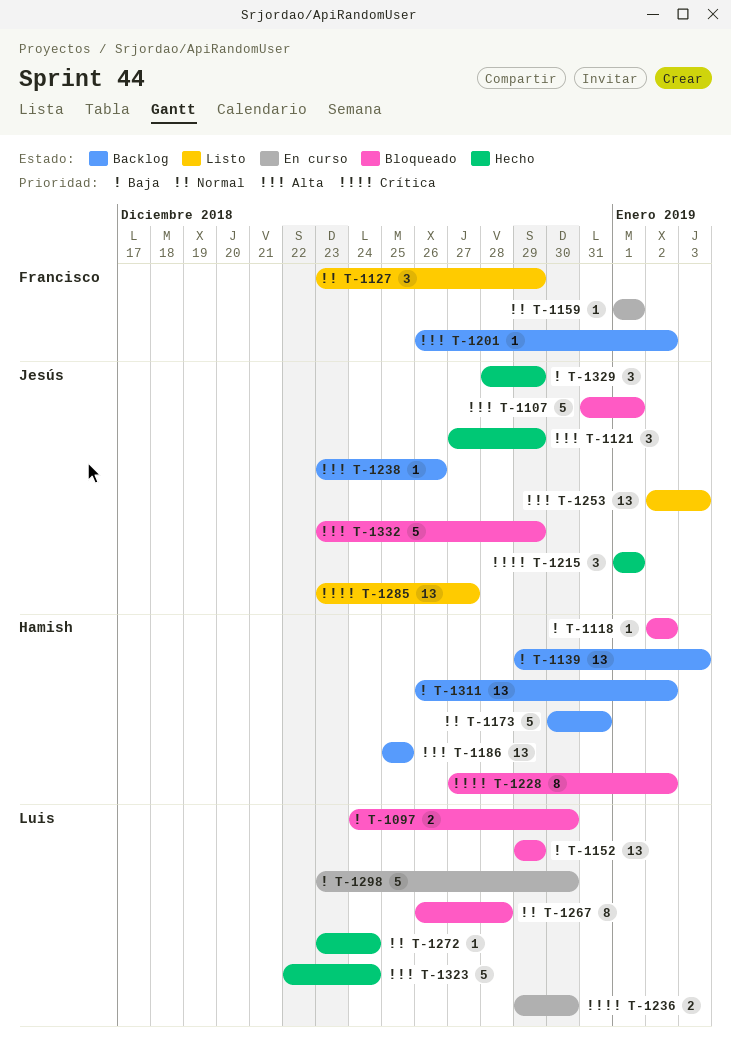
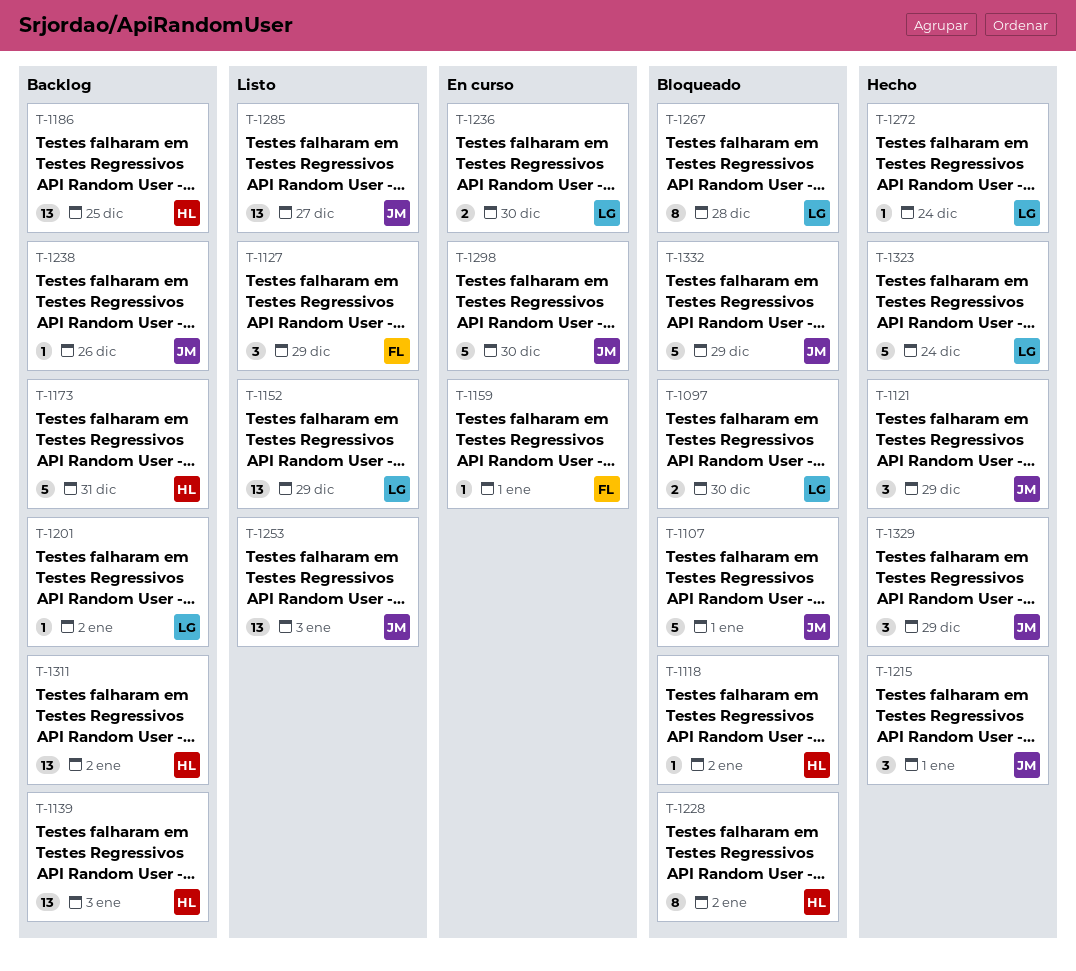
T-1152, status: Bloqueado -> Listo
T-1201, owner: Francisco -> Luis
T-1298, owner: Luis -> Jesús

